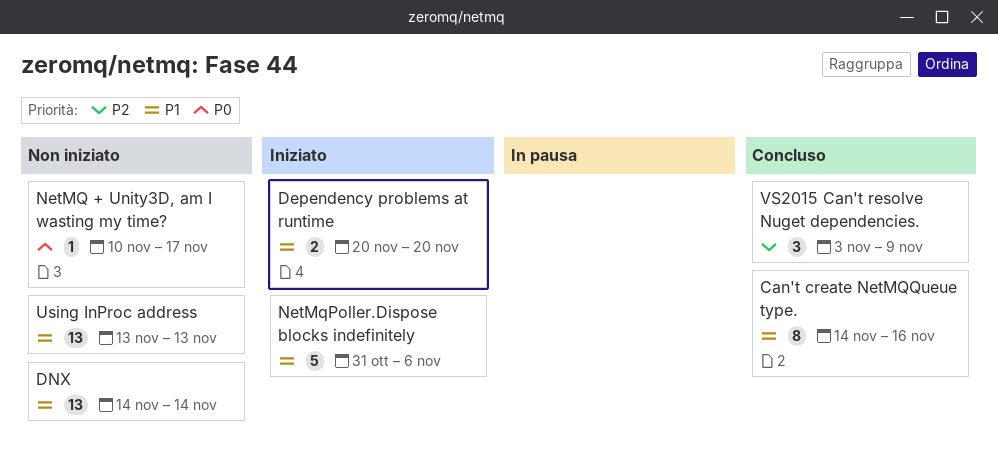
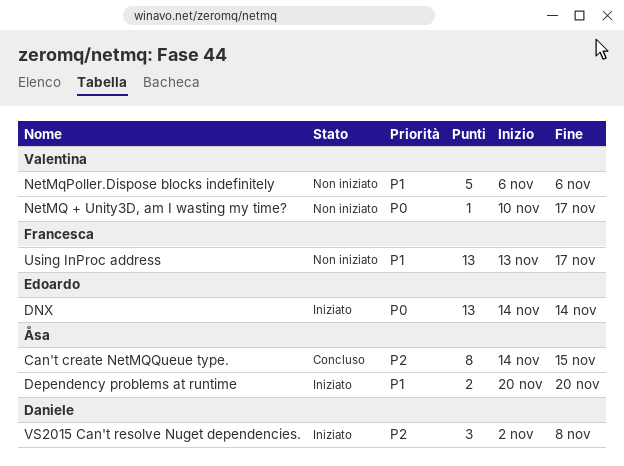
Can't create NetMQQueue type., priority: P1 -> P2
Can't create NetMQQueue type., due: Nov 16 -> Nov 15
DNX, status: Non iniziato -> Iniziato
DNX, priority: P1 -> P0
NetMqPoller.Dispose blocks indefinitely, status: Iniziato -> Non iniziato
NetMqPoller.Dispose blocks indefinitely, start: Oct 31 -> Nov 6
Using InProc address, due: Nov 13 -> Nov 17
VS2015 Can't resolve Nuget dependencies., status: Concluso -> Iniziato
VS2015 Can't resolve Nuget dependencies., start: Nov 3 -> Nov 2
VS2015 Can't resolve Nuget dependencies., due: Nov 9 -> Nov 8

